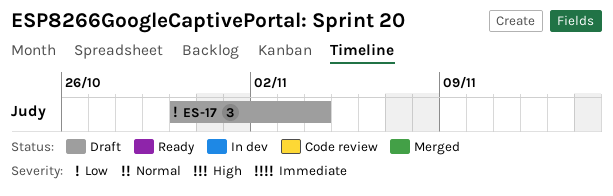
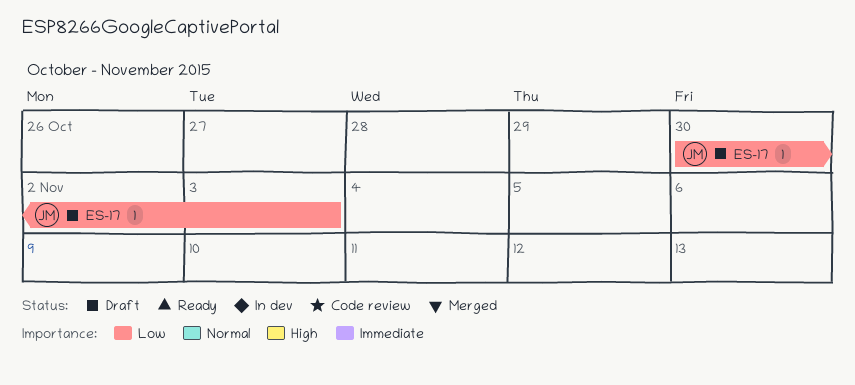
ES-17, estimate: 3 -> 1
ES-17, due: Nov 4 -> Nov 3

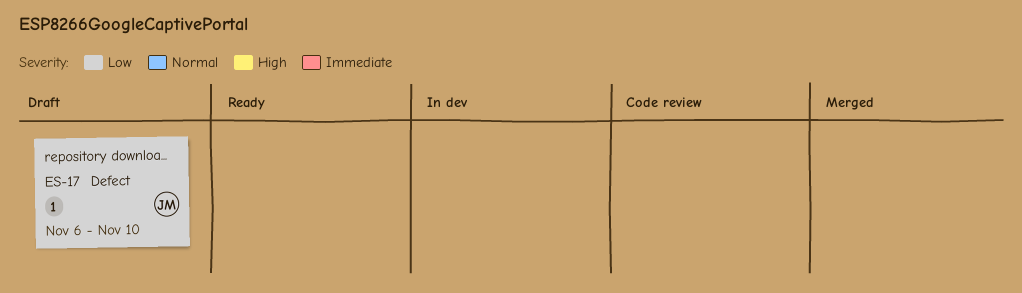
ES-17, start: Oct 30 -> Nov 6
ES-17, due: Nov 3 -> Nov 10

